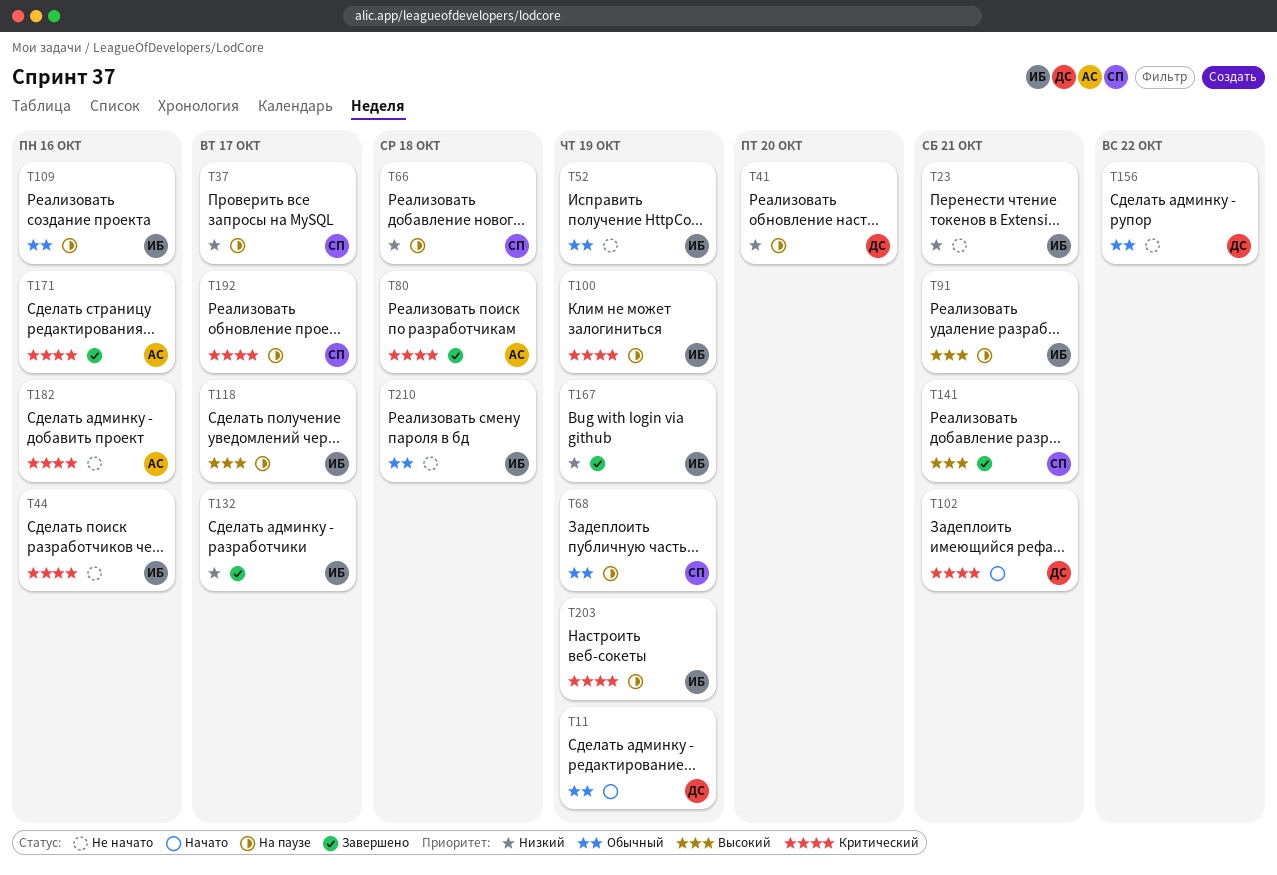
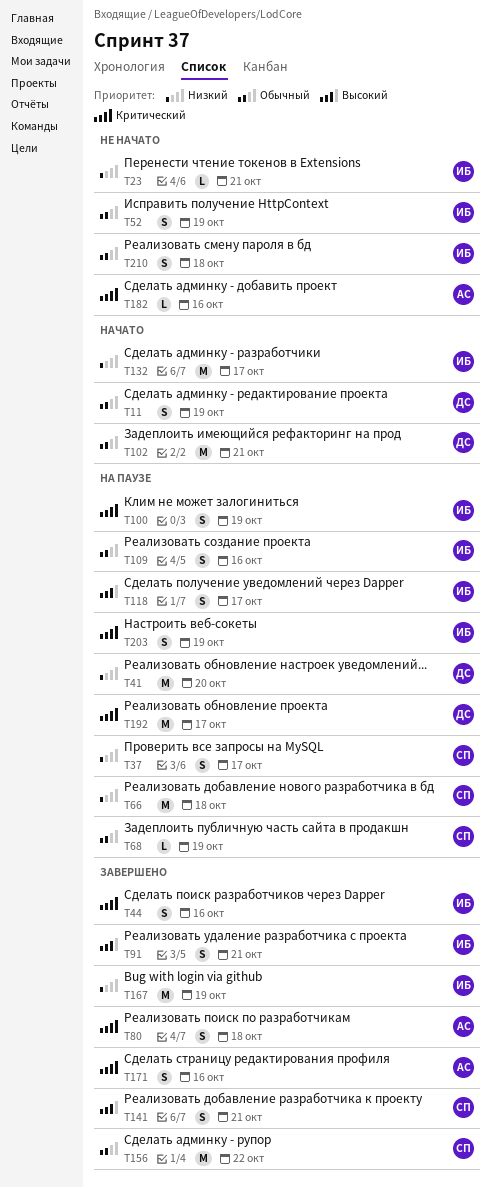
T44, status: Не начато -> Завершено
T91, status: На паузе -> Завершено
T102, priority: Критический -> Обычный
T132, status: Завершено -> Начато
T156, status: Не начато -> Завершено
T156, owner: ДС -> СП
T192, owner: СП -> ДС

